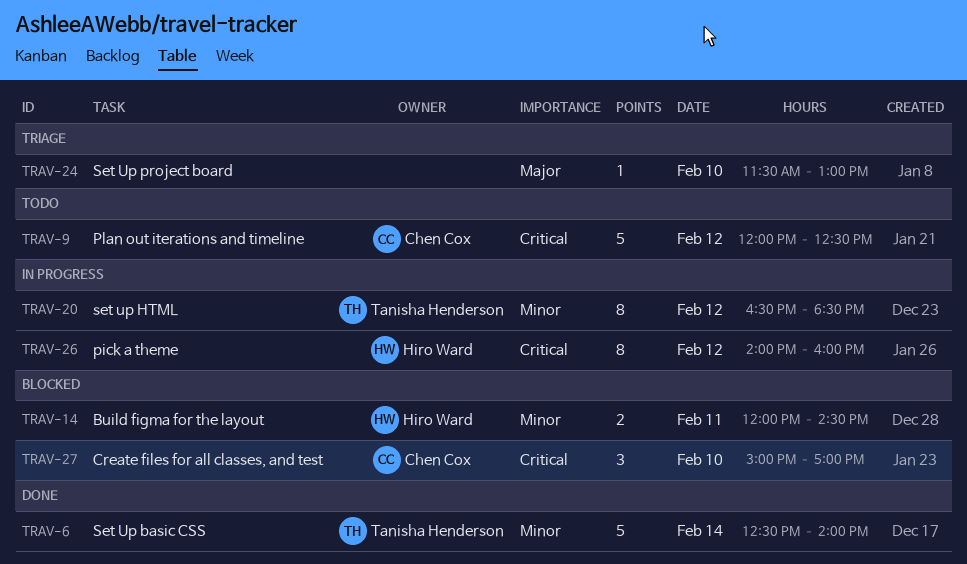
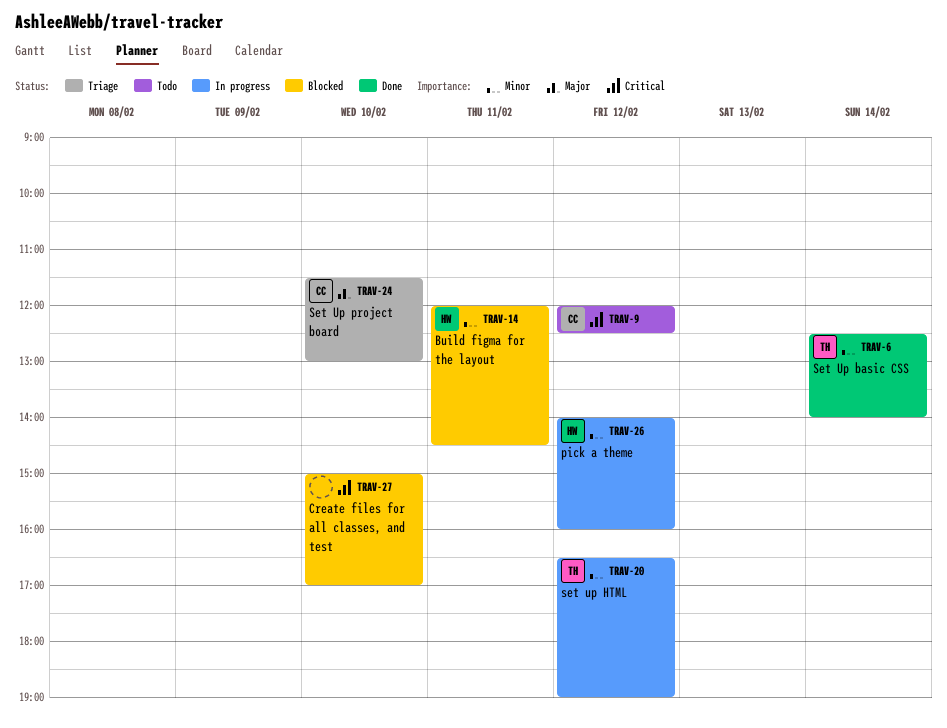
TRAV-20, ends: 18:30 -> 19:00
TRAV-24, owner: none -> Chen Cox
TRAV-26, priority: Critical -> Minor
TRAV-27, owner: Chen Cox -> none

